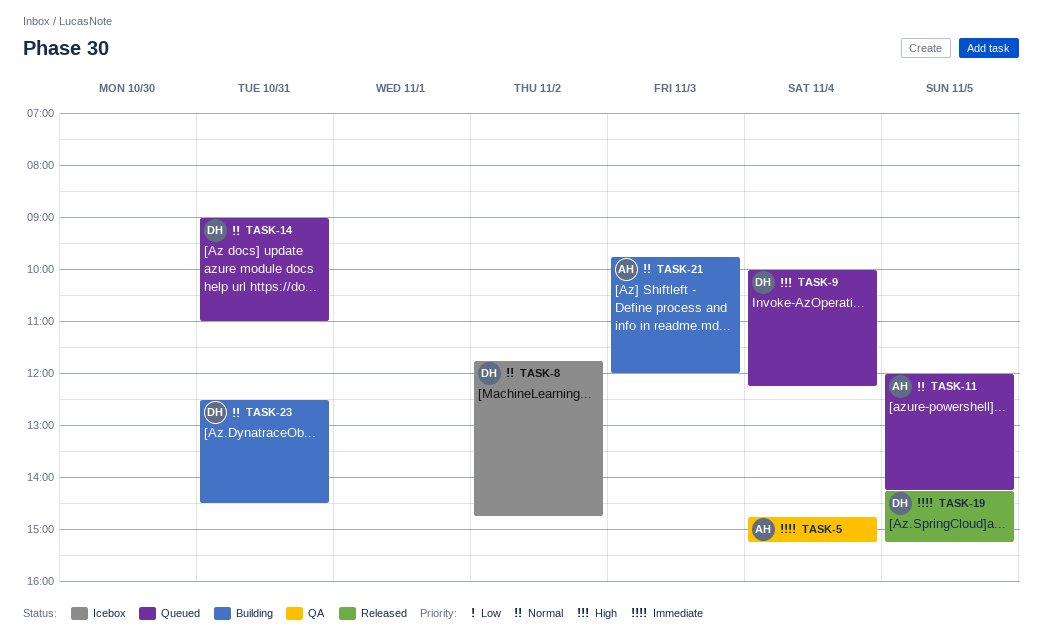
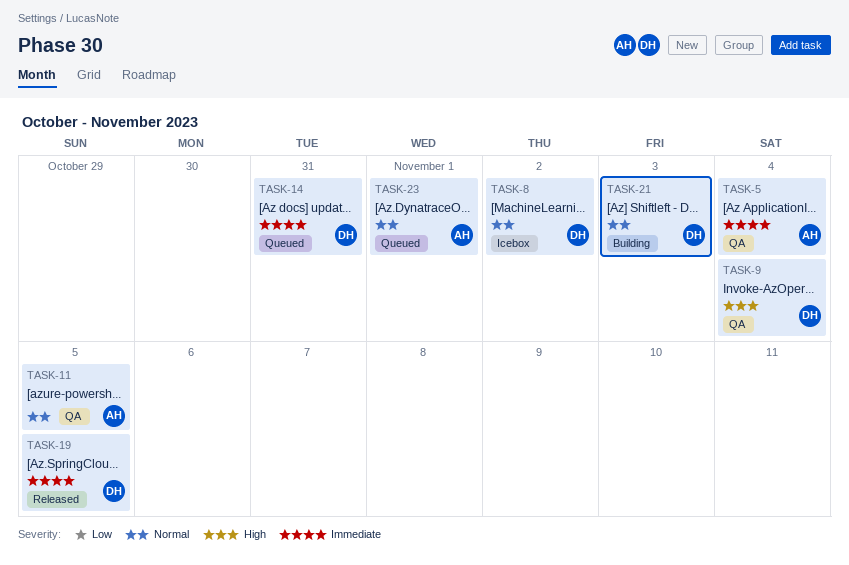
TASK-9, status: Queued -> QA
TASK-11, status: Queued -> QA
TASK-14, priority: Normal -> Immediate
TASK-21, owner: AH -> DH
TASK-23, status: Building -> Queued
TASK-23, owner: DH -> AH
TASK-23, day: Oct 31 -> Nov 1

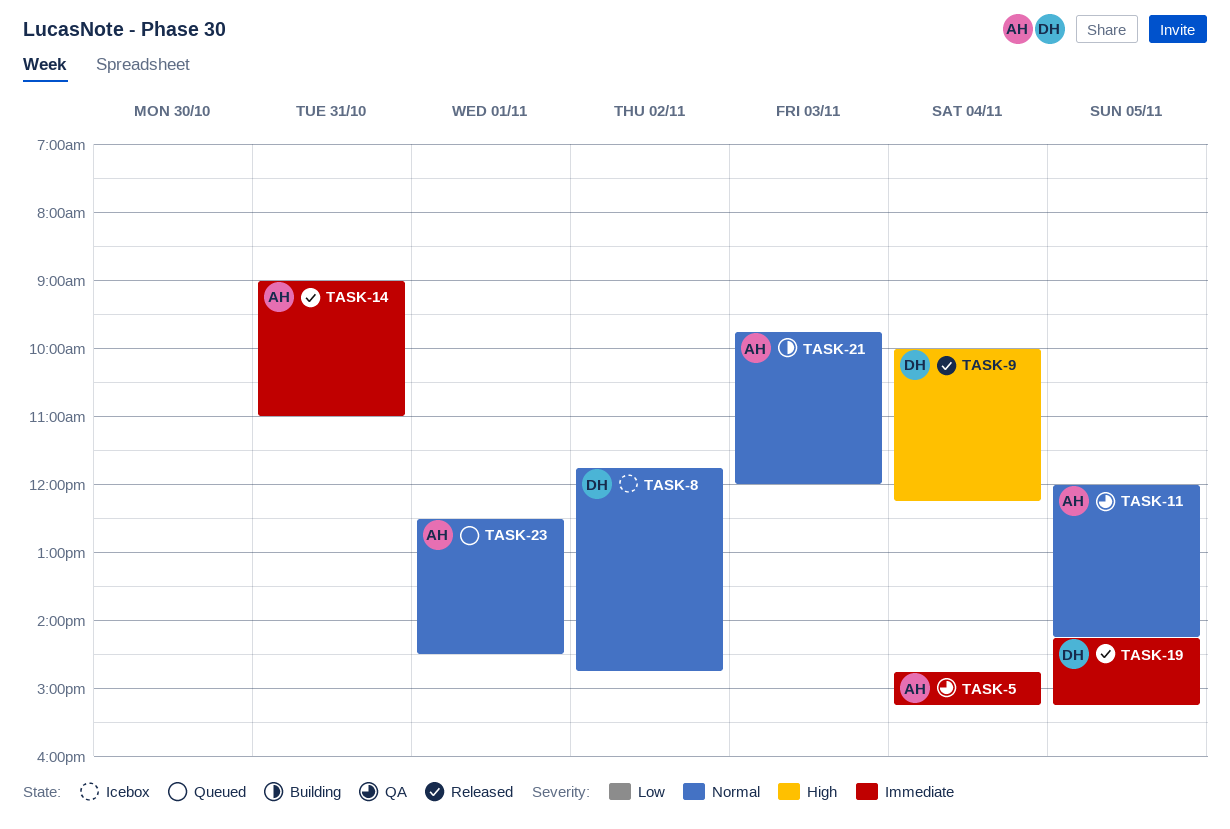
TASK-9, status: QA -> Released
TASK-14, status: Queued -> Released
TASK-14, owner: DH -> AH
TASK-21, owner: DH -> AH

